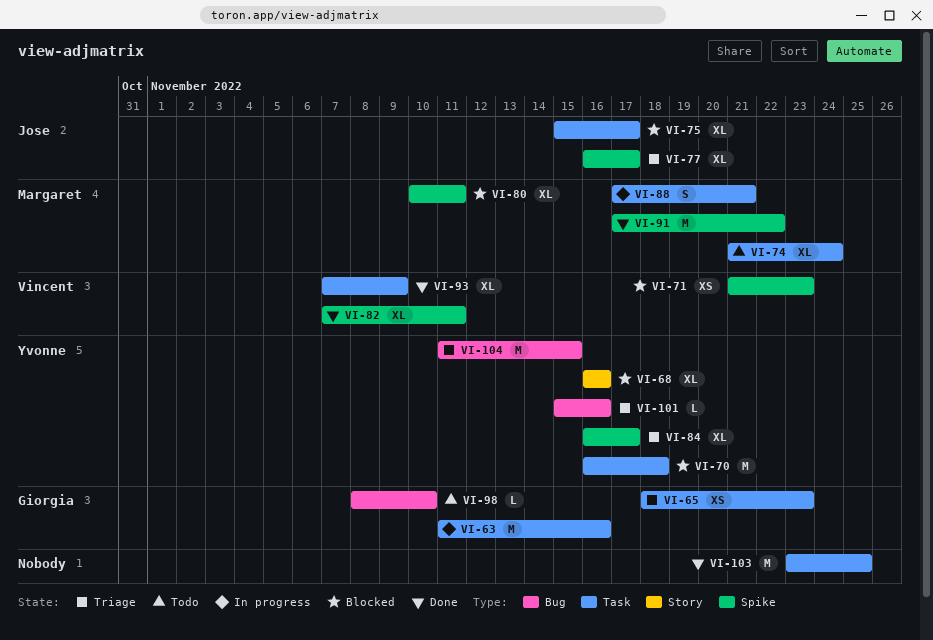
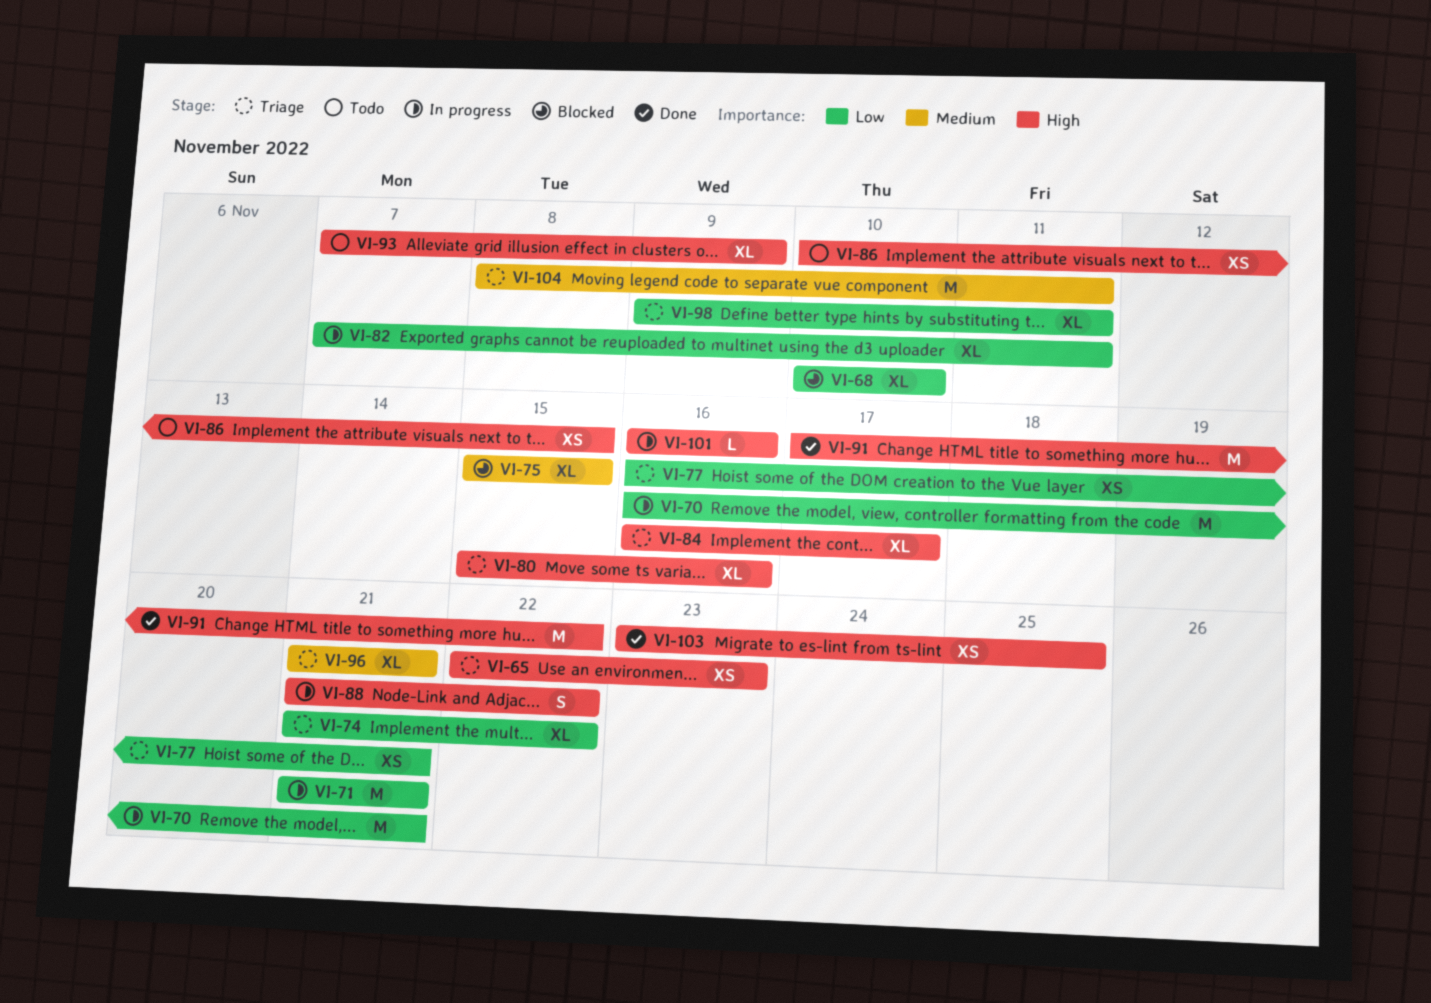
VI-63: present -> none
VI-65, start: Nov 18 -> Nov 22
VI-68, start: Nov 16 -> Nov 10
VI-68, due: Nov 16 -> Nov 10
VI-70, status: Blocked -> In progress
VI-70, due: Nov 18 -> Nov 21
VI-71, status: Blocked -> In progress
VI-71, estimate: XS -> M
VI-71, due: Nov 23 -> Nov 21
VI-74, status: Todo -> Triage
VI-74, due: Nov 24 -> Nov 22
VI-75, due: Nov 17 -> Nov 15
VI-77, estimate: XL -> XS
VI-77, due: Nov 17 -> Nov 21
VI-80, status: Blocked -> Triage
VI-80, start: Nov 10 -> Nov 15
VI-80, due: Nov 11 -> Nov 16
VI-82, status: Done -> In progress
VI-86: none -> present
VI-88, start: Nov 17 -> Nov 21
VI-88, due: Nov 21 -> Nov 22
VI-93, status: Done -> Todo
VI-96: none -> present
VI-98, status: Todo -> Triage
VI-98, estimate: L -> XL
VI-98, start: Nov 8 -> Nov 9
VI-98, due: Nov 10 -> Nov 11
VI-101, status: Triage -> In progress
VI-101, start: Nov 15 -> Nov 16
VI-103, estimate: M -> XS
VI-104, start: Nov 11 -> Nov 8
VI-104, due: Nov 15 -> Nov 11

